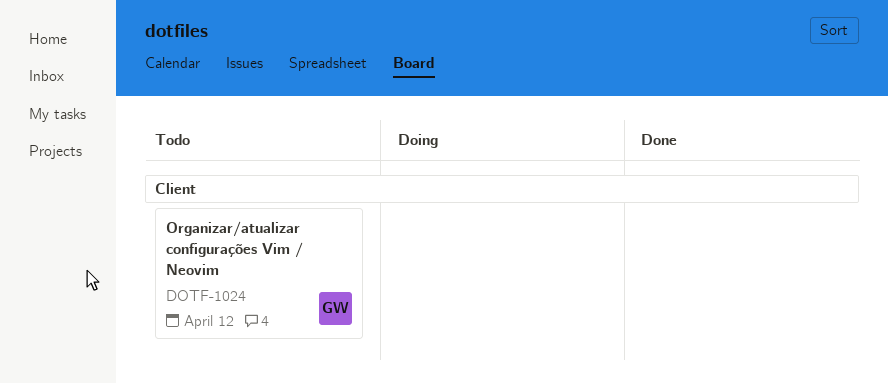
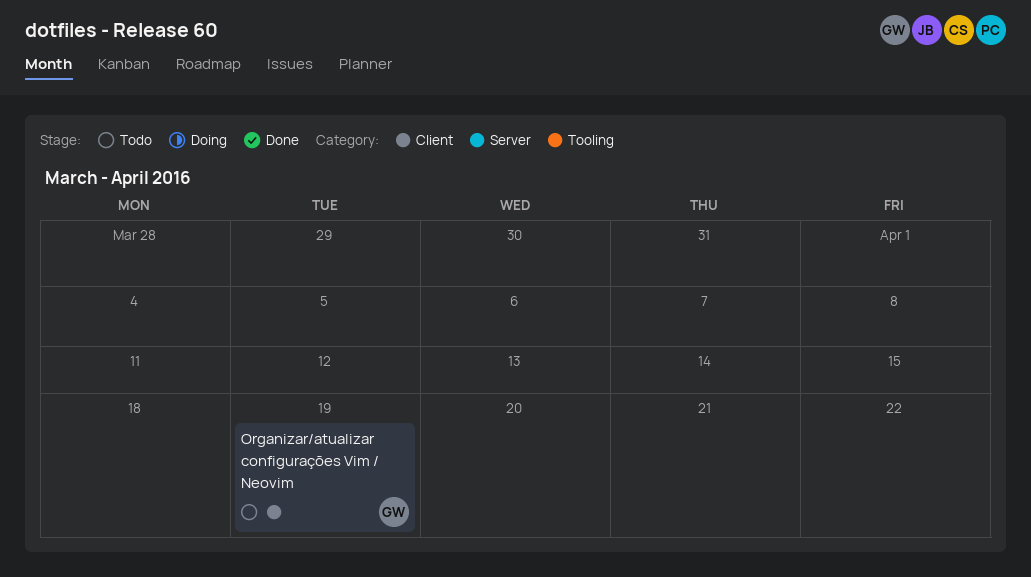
Organizar/atualizar configurações Vim / Neovim, due: Apr 12 -> Apr 19

